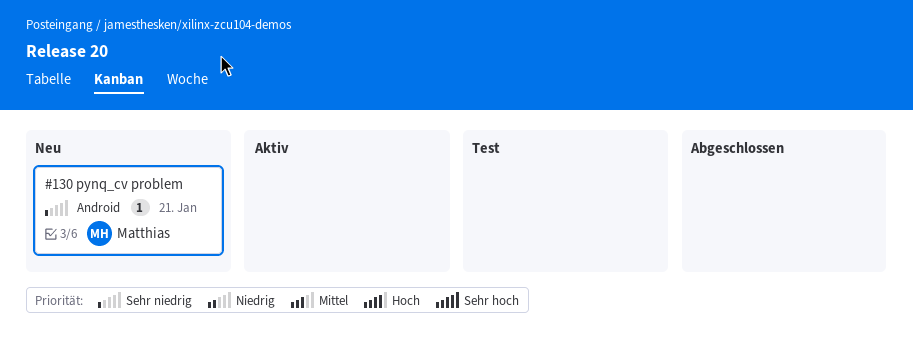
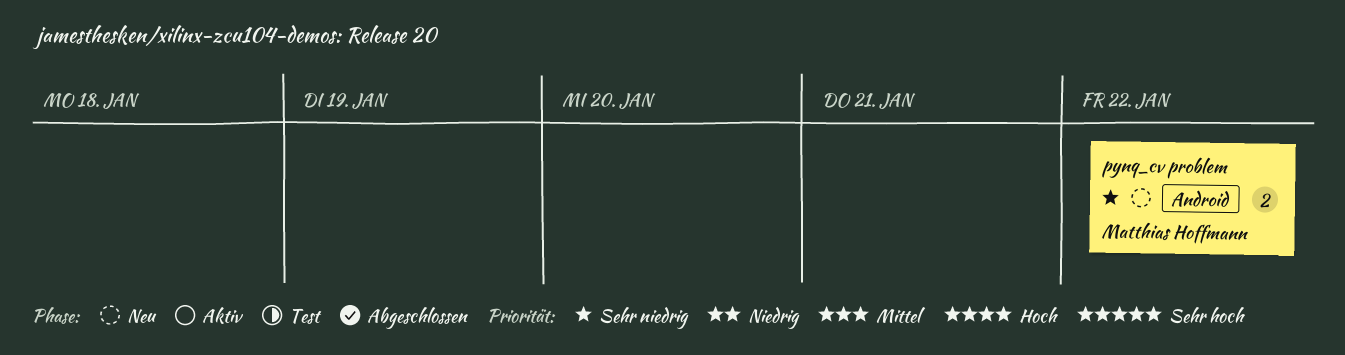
pynq_cv problem, estimate: 1 -> 2
pynq_cv problem, due: Jan 21 -> Jan 22

